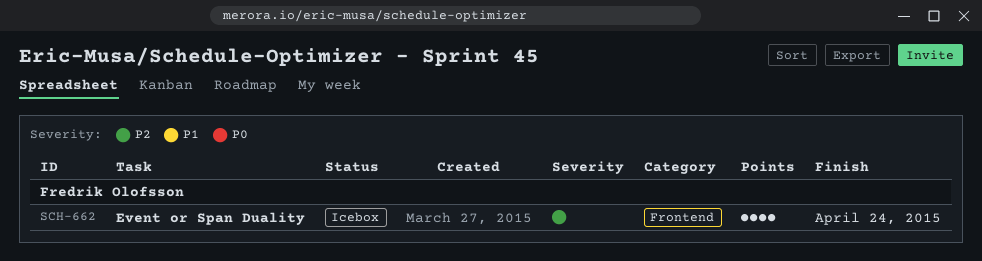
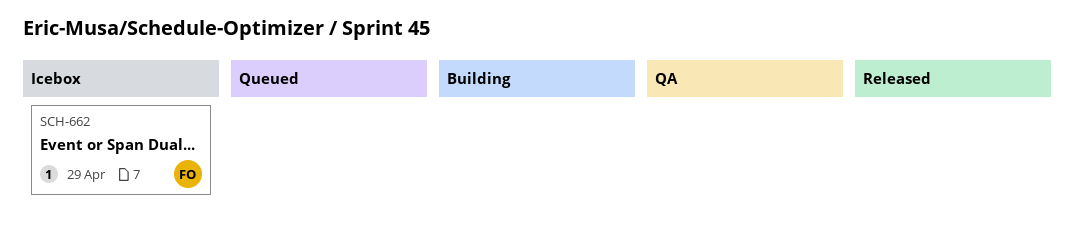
SCH-662, estimate: 4 -> 1
SCH-662, due: Apr 24 -> Apr 29

